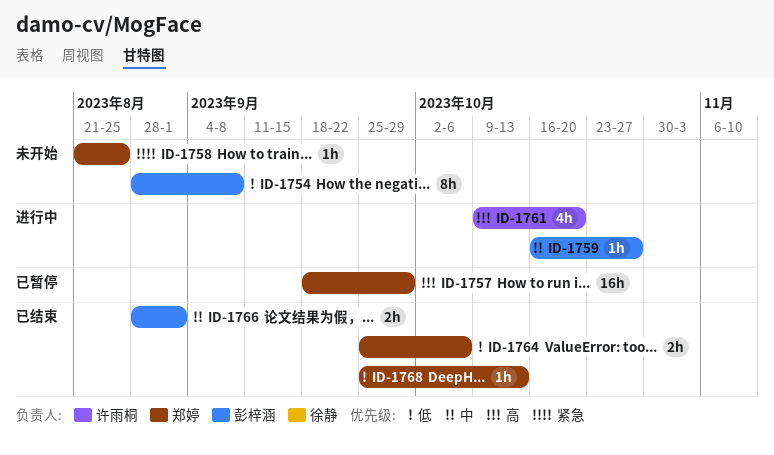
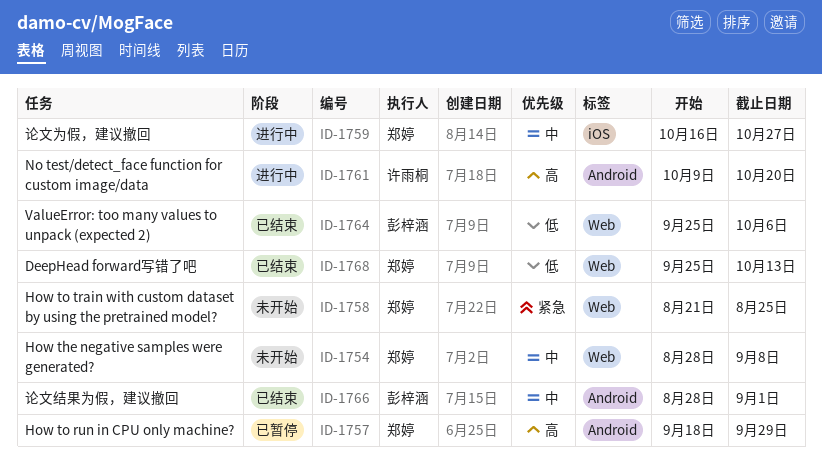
ID-1754, owner: 彭梓涵 -> 郑婷
ID-1754, priority: 低 -> 中
ID-1759, owner: 彭梓涵 -> 郑婷
ID-1764, owner: 郑婷 -> 彭梓涵

